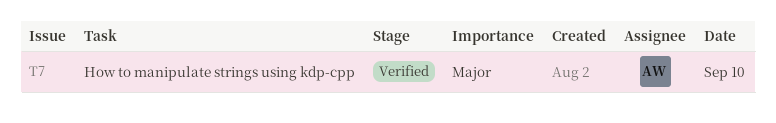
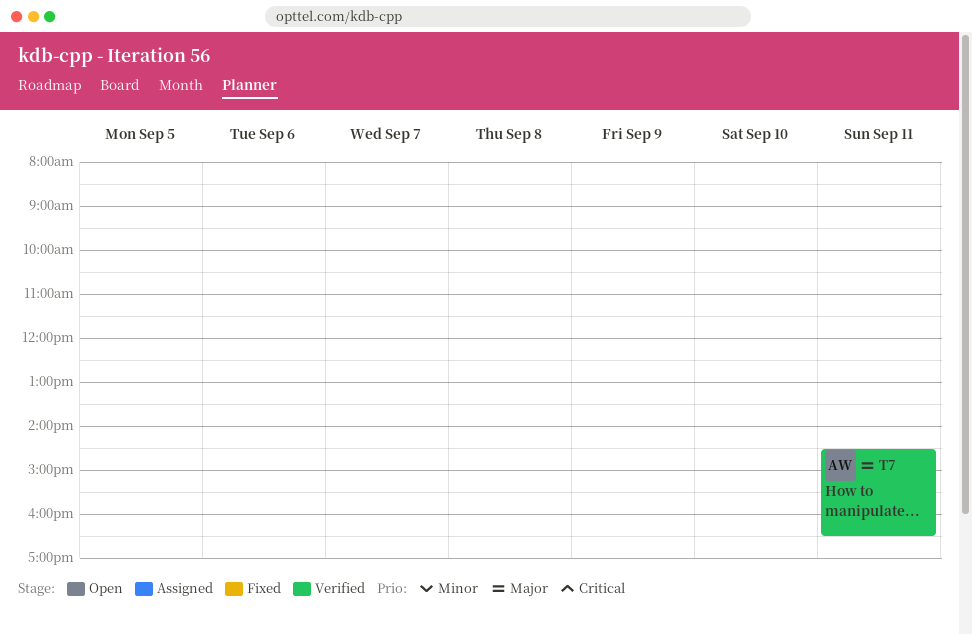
T7, day: Sep 10 -> Sep 11

